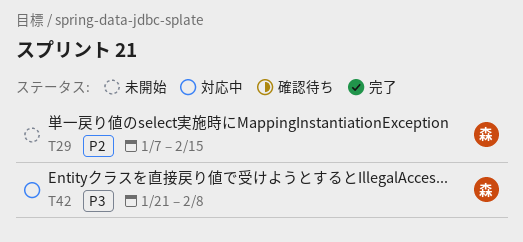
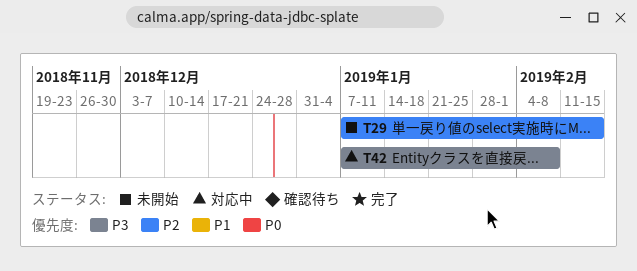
T42, start: Jan 21 -> Jan 7

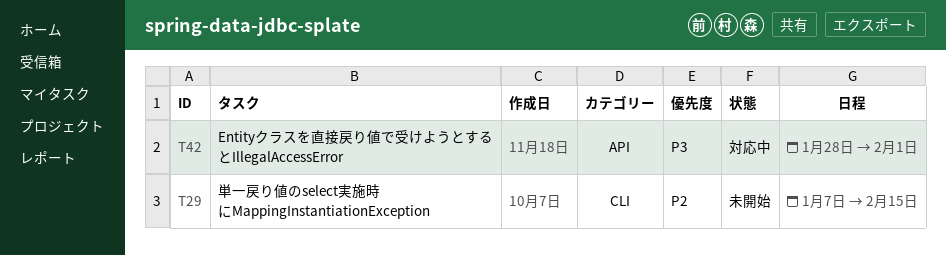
T42, start: Jan 7 -> Jan 28
T42, due: Feb 8 -> Feb 1

